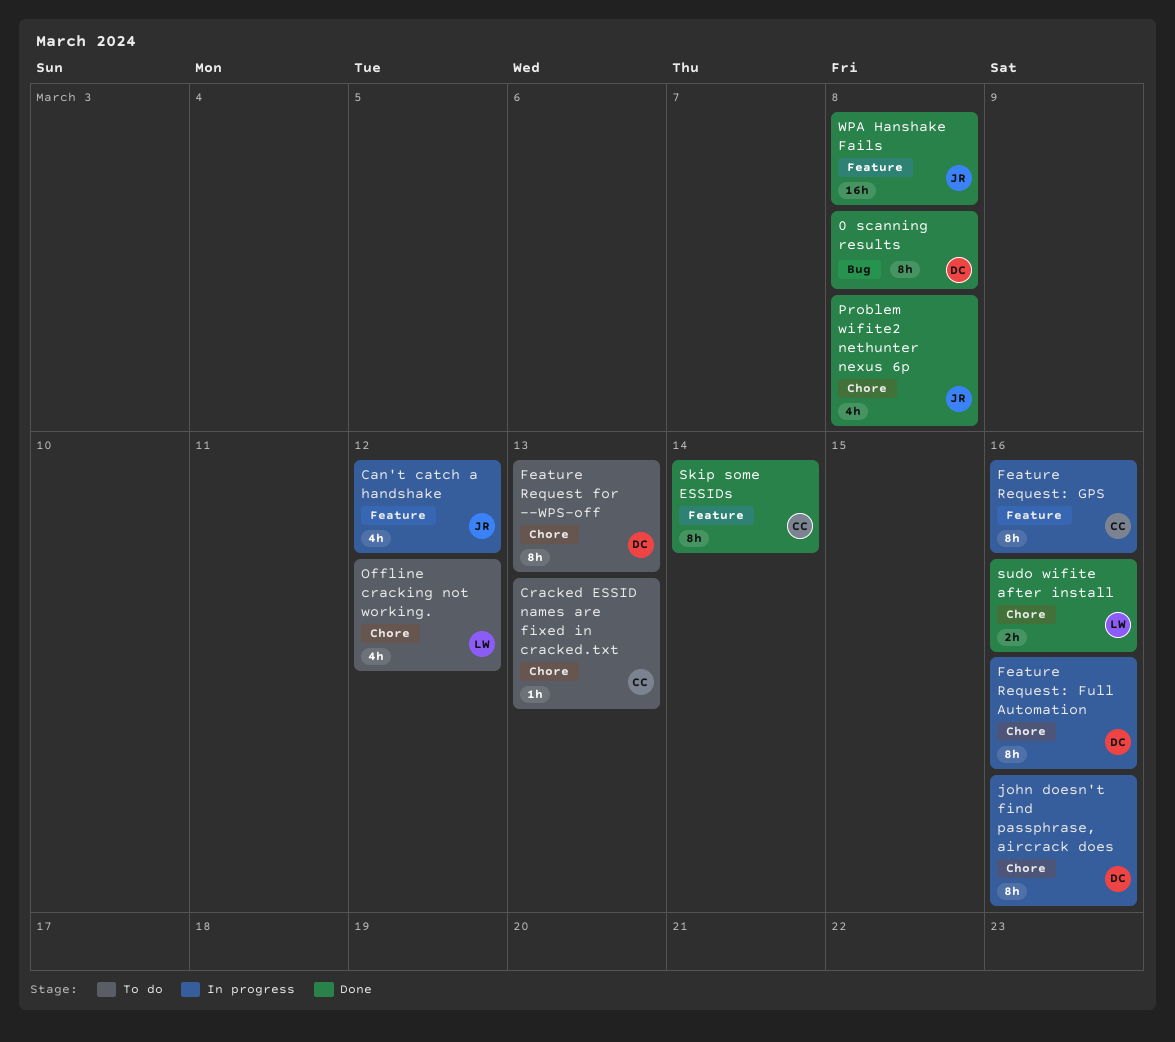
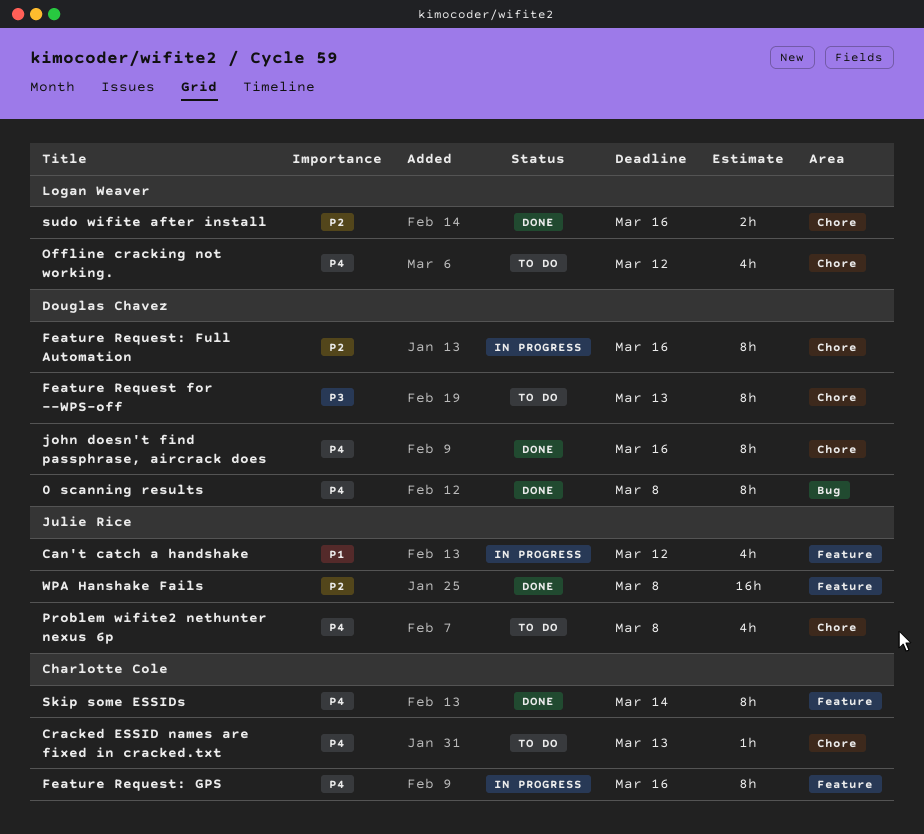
john doesn't find passphrase, aircrack does, status: In progress -> Done
Problem wifite2 nethunter nexus 6p, status: Done -> To do

